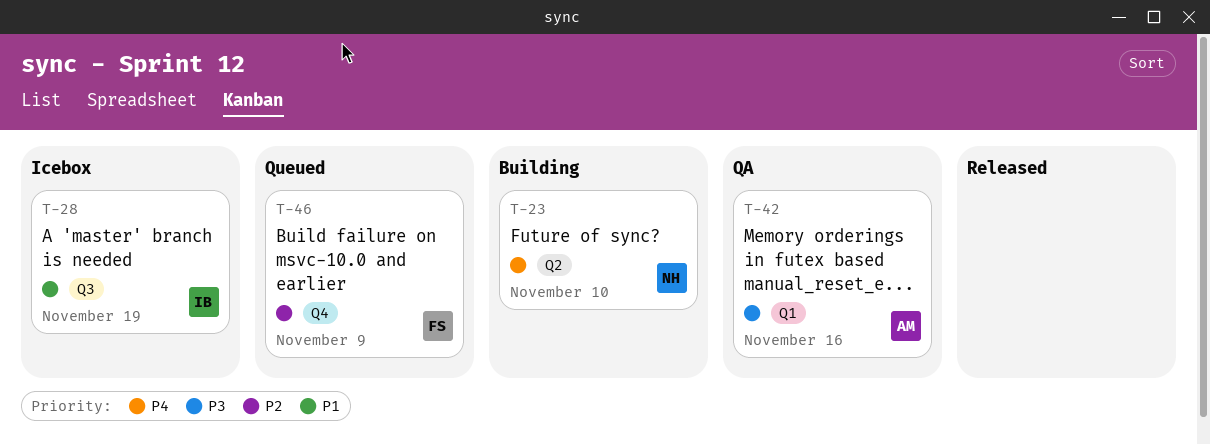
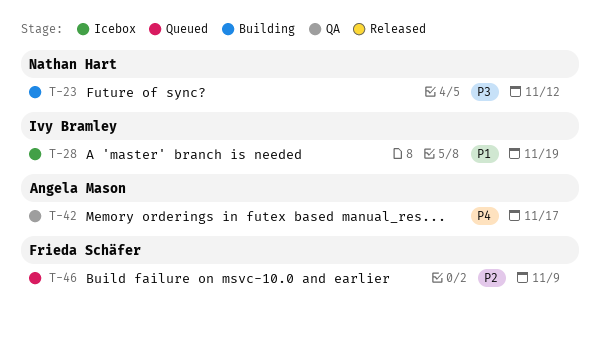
T-23, priority: P4 -> P3
T-23, due: Nov 10 -> Nov 12
T-42, priority: P3 -> P4
T-42, due: Nov 16 -> Nov 17

